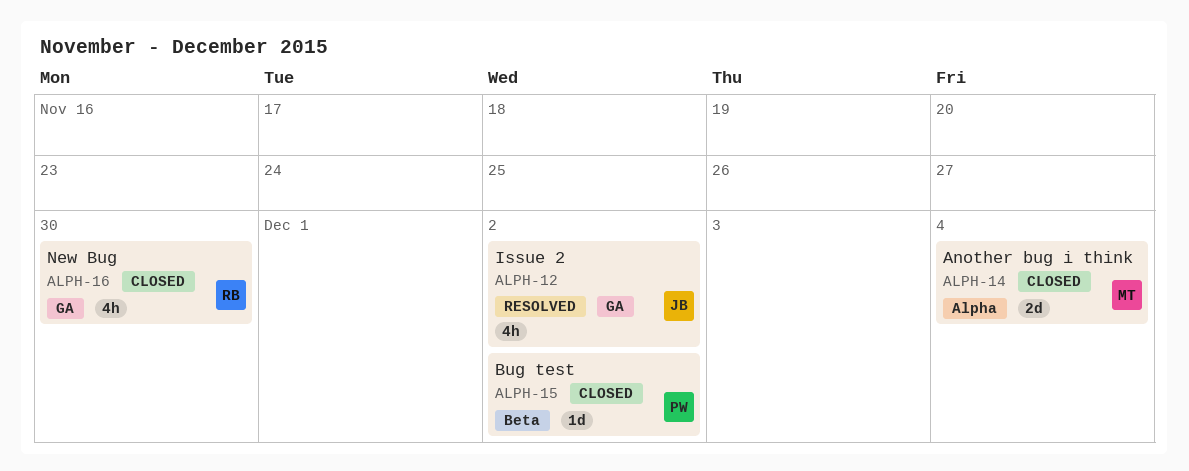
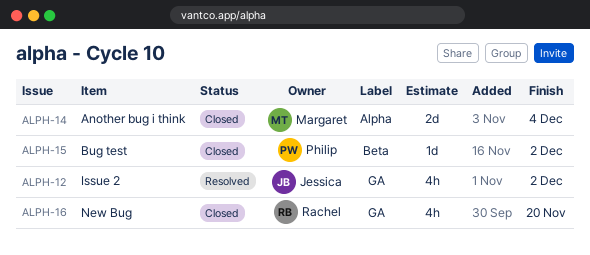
ALPH-16, due: Nov 30 -> Nov 20

